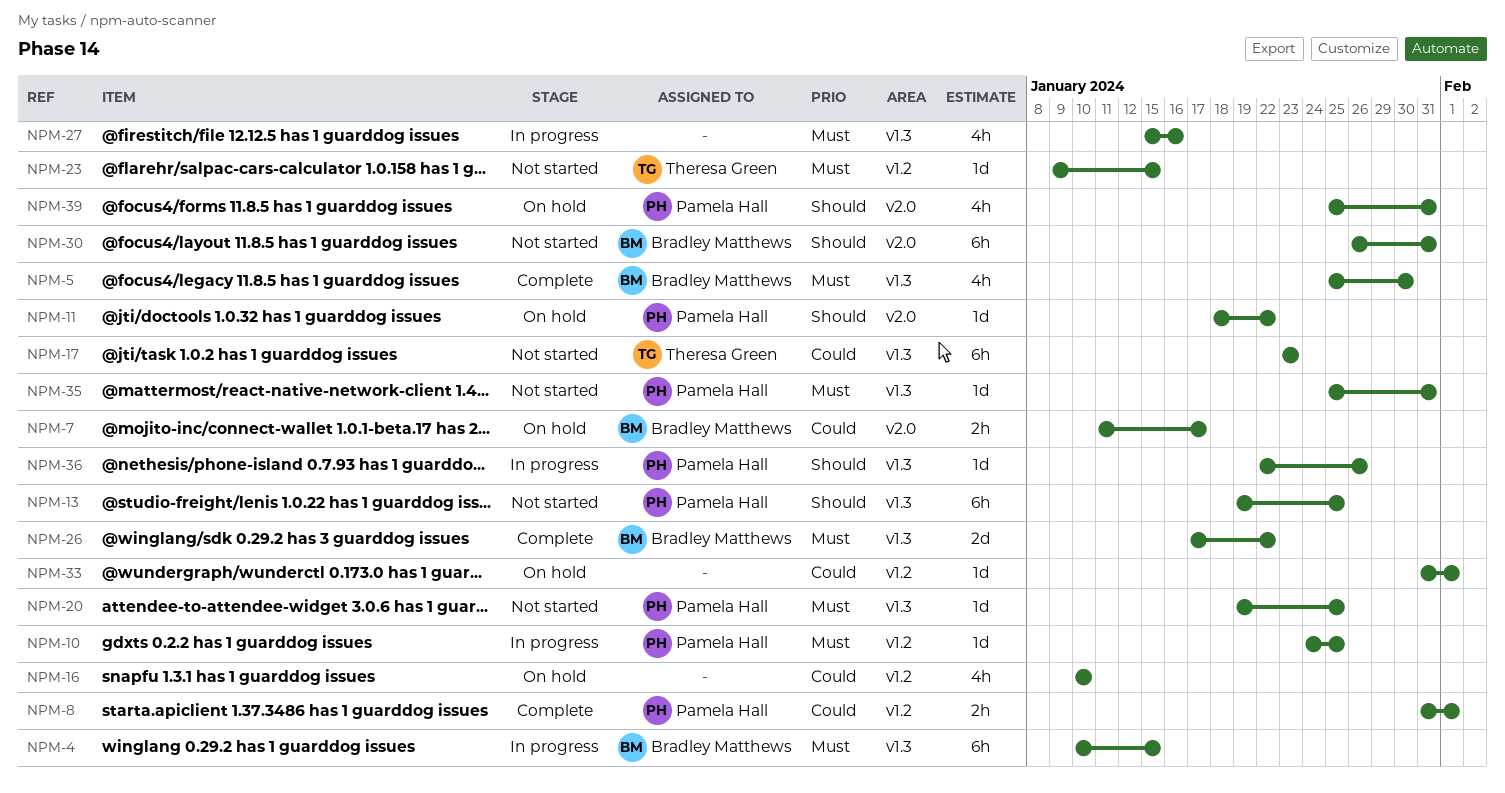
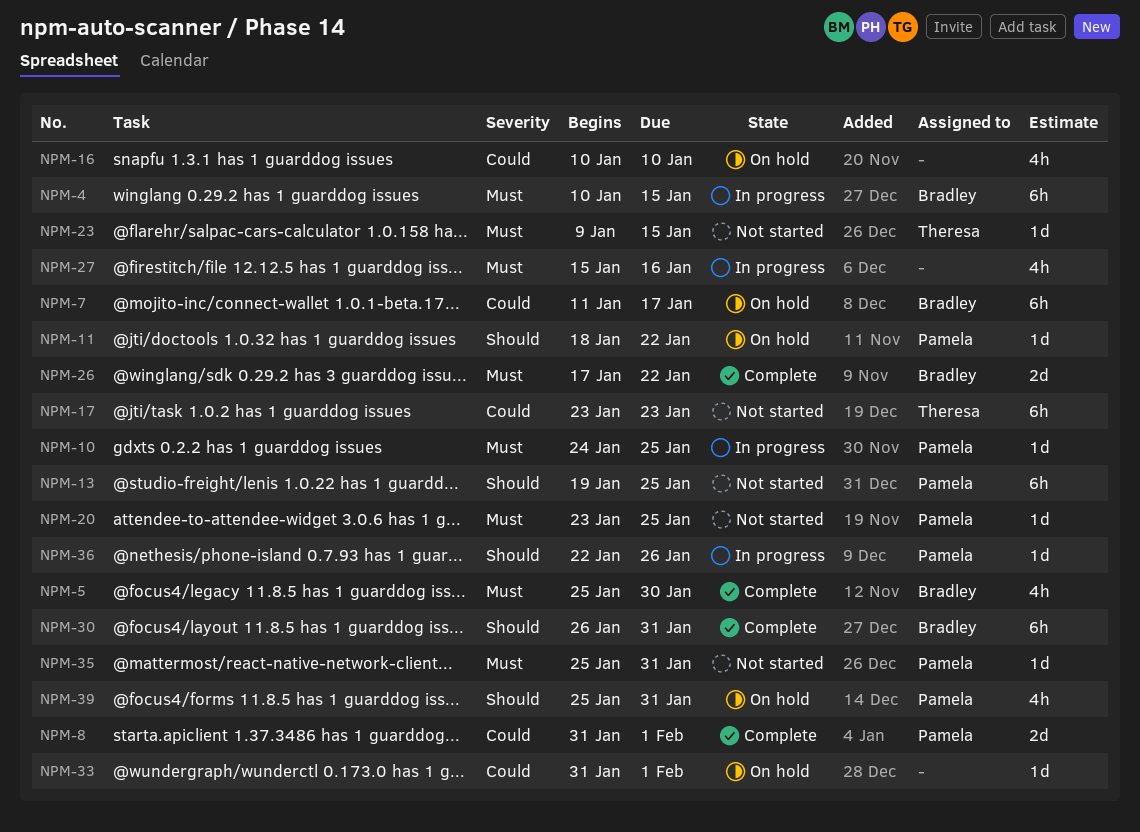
NPM-7, estimate: 2h -> 6h
NPM-8, estimate: 2h -> 2d
NPM-20, start: Jan 19 -> Jan 23
NPM-30, status: Not started -> Complete

